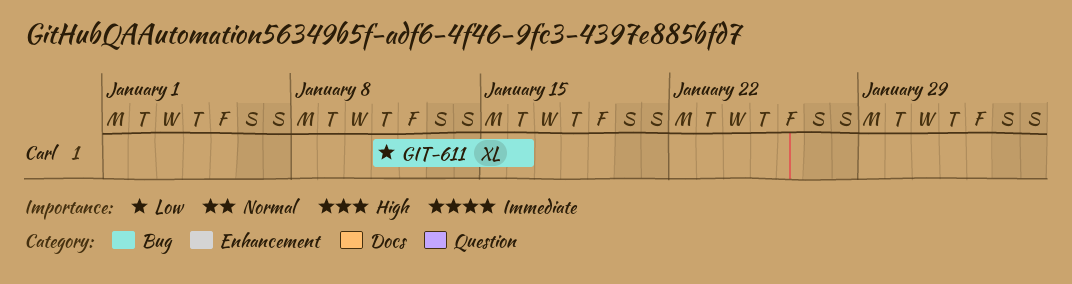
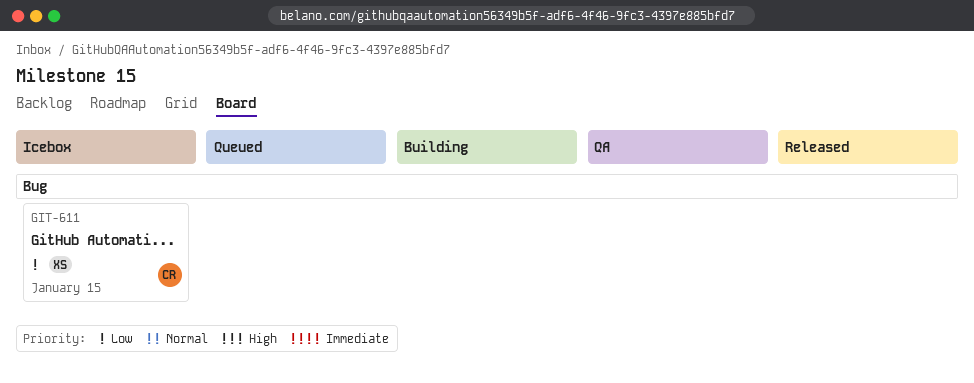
GIT-611, estimate: XL -> XS
GIT-611, due: Jan 16 -> Jan 15

